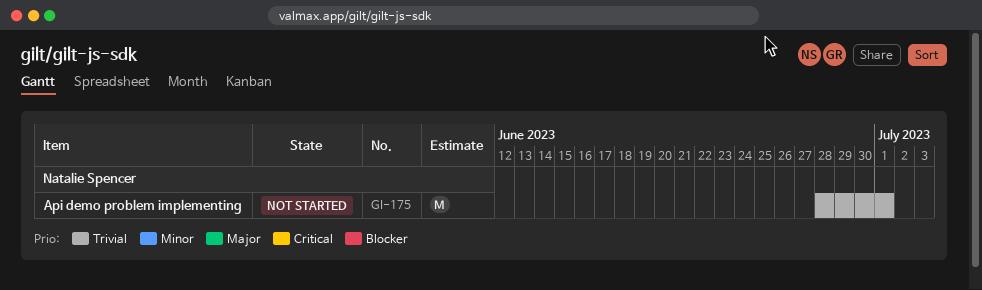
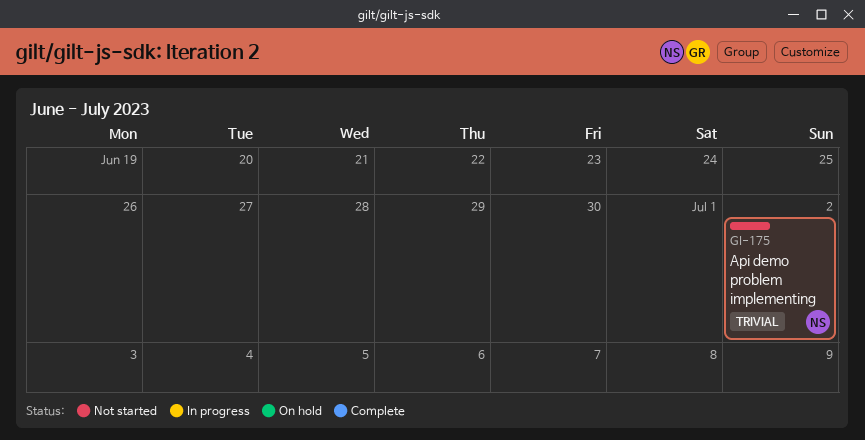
GI-175, due: Jul 1 -> Jul 2

